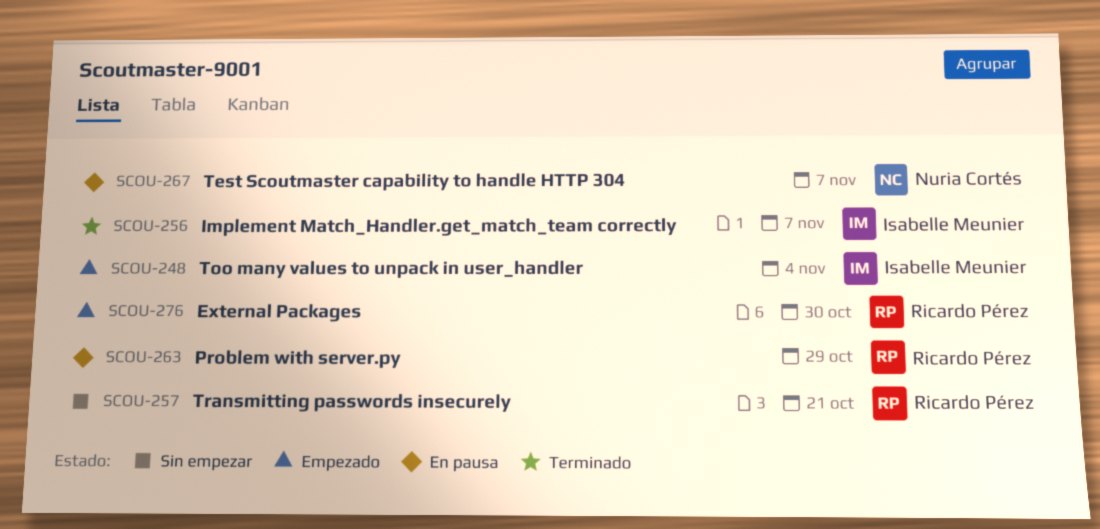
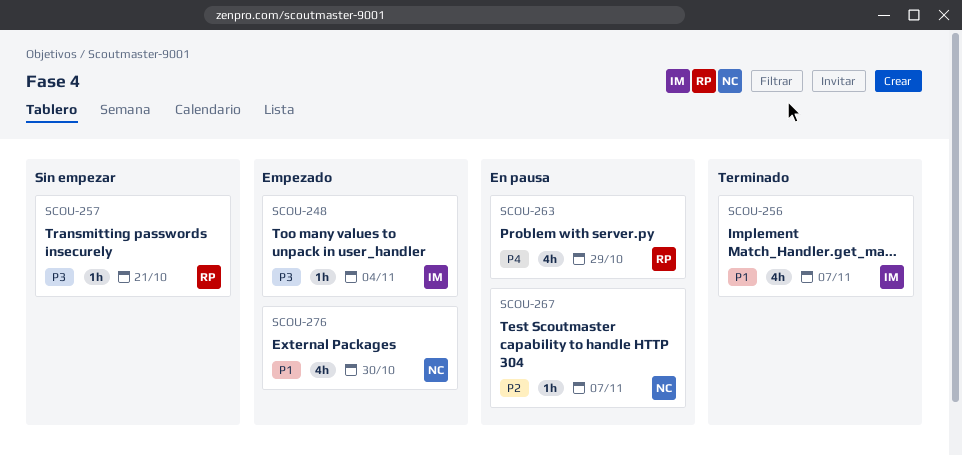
SCOU-276, owner: Ricardo Pérez -> Nuria Cortés

